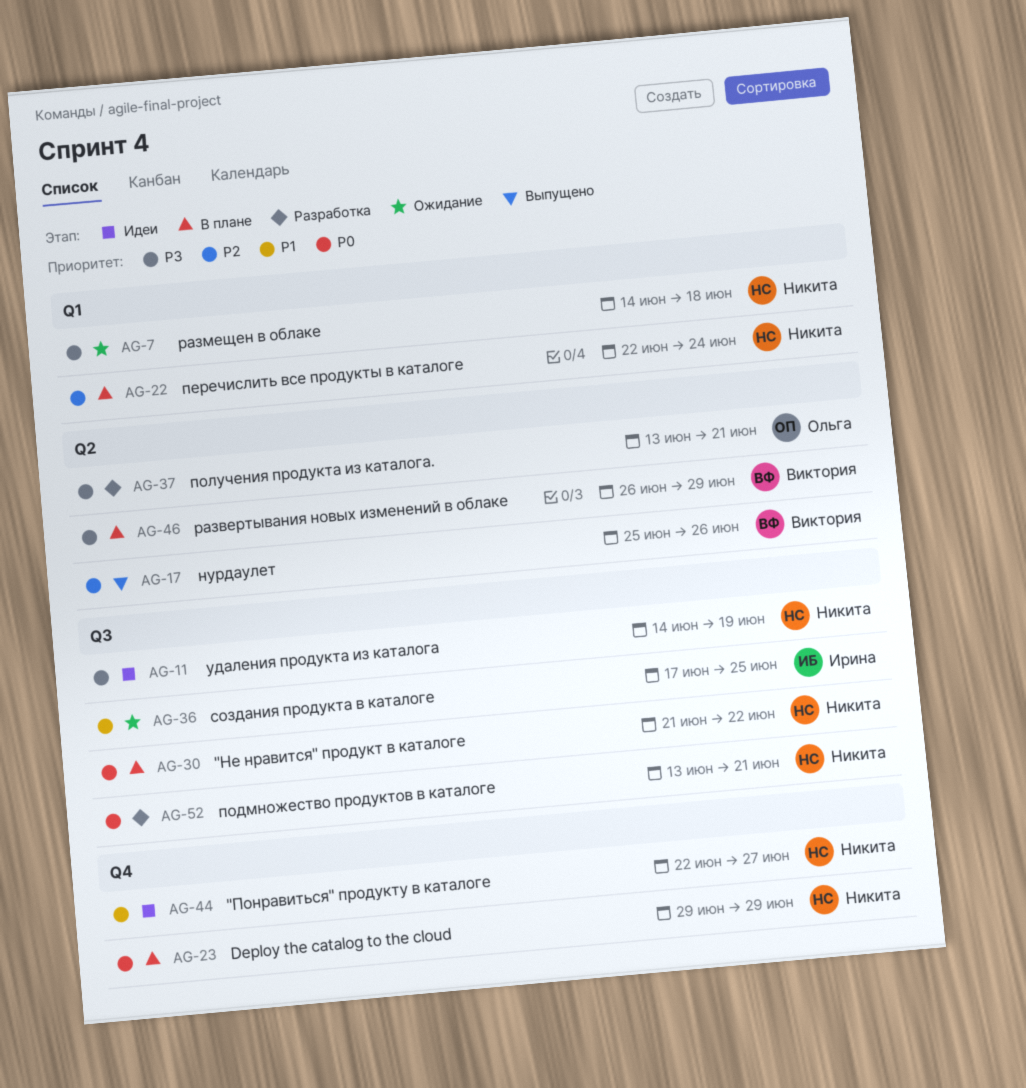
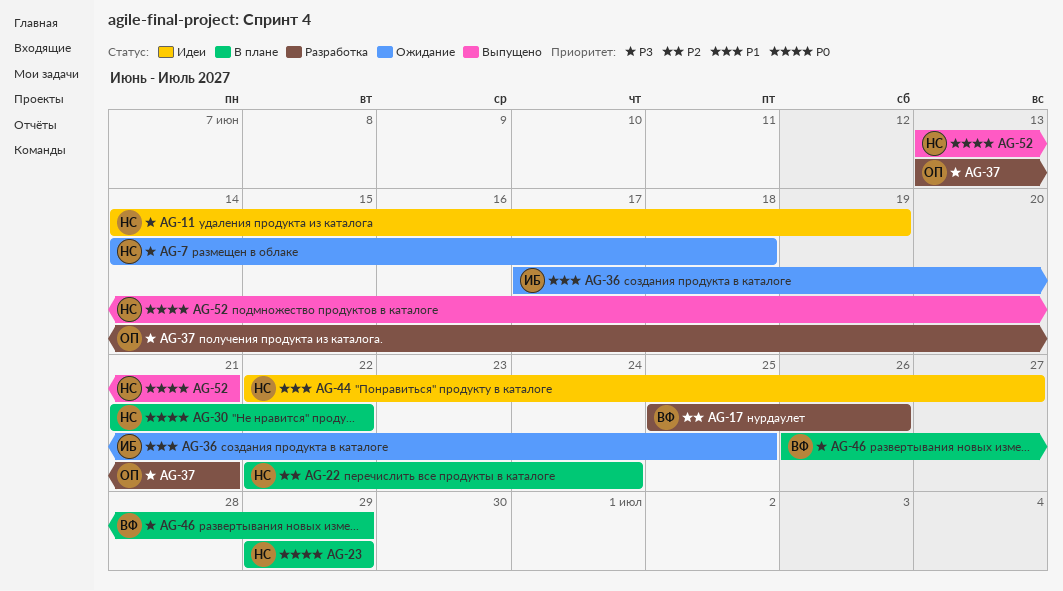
AG-17, status: Выпущено -> Разработка
AG-52, status: Разработка -> Выпущено

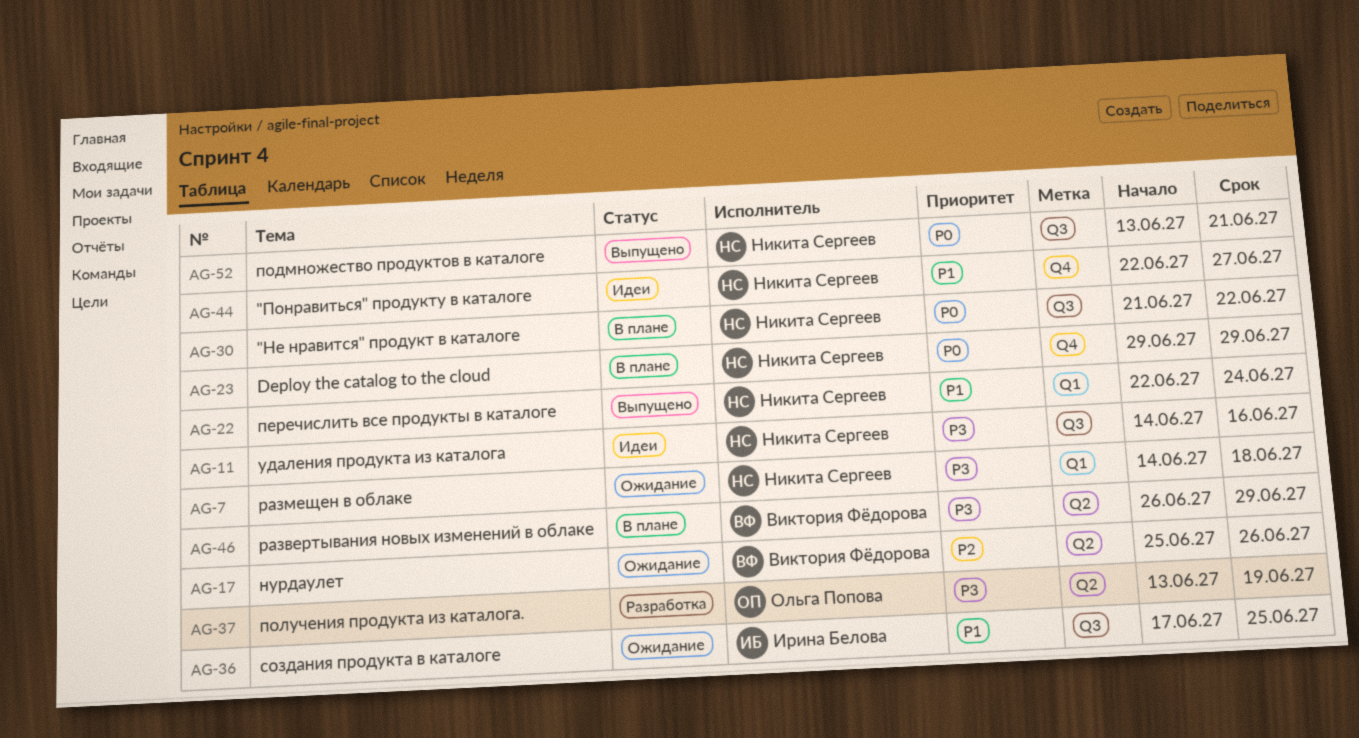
AG-11, due: Jun 19 -> Jun 16
AG-17, status: Разработка -> Ожидание
AG-22, status: В плане -> Выпущено
AG-22, priority: P2 -> P1
AG-37, due: Jun 21 -> Jun 19

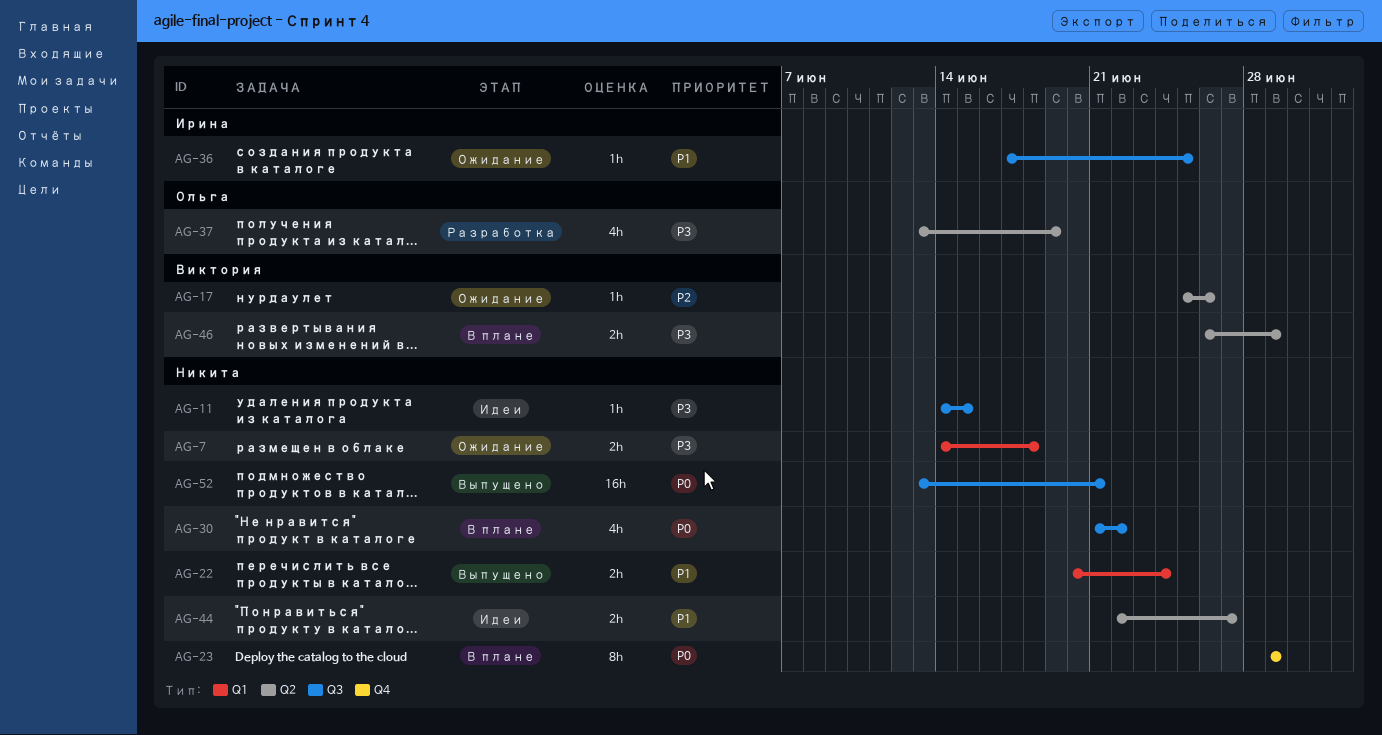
AG-11, due: Jun 16 -> Jun 15
AG-22, start: Jun 22 -> Jun 20
AG-44, label: Q4 -> Q2

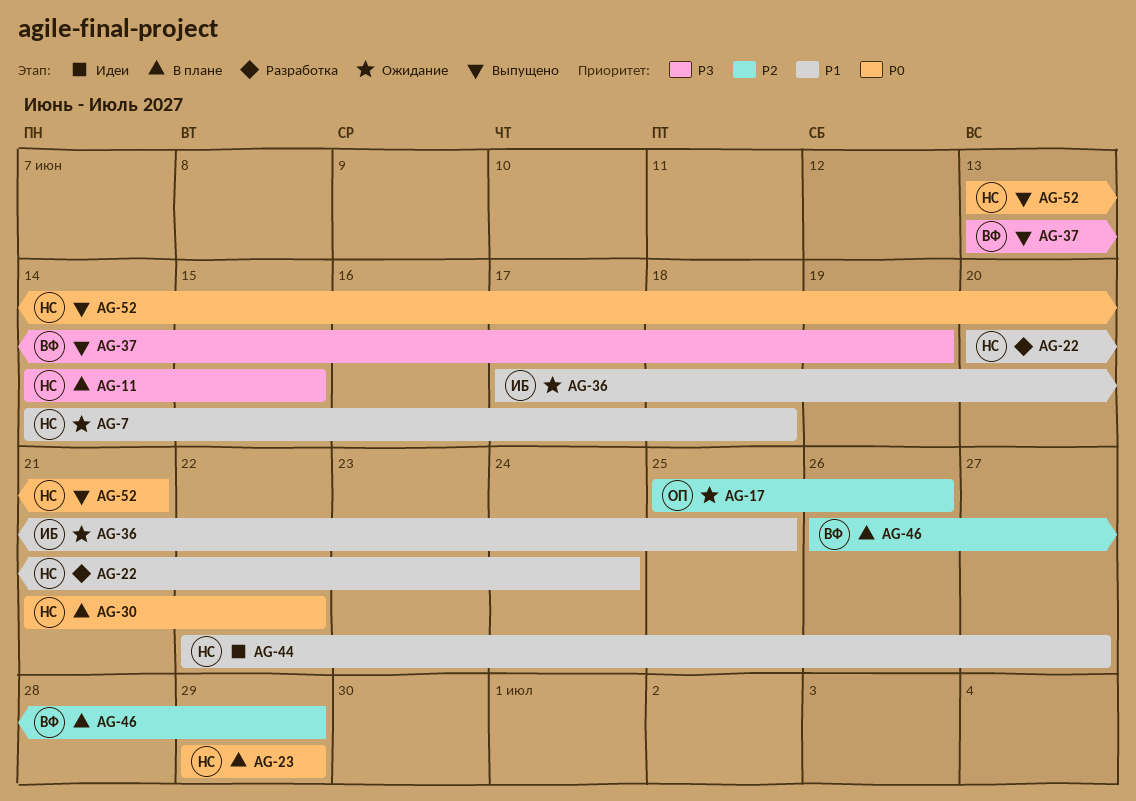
AG-7, priority: P3 -> P1
AG-11, status: Идеи -> В плане
AG-17, owner: Виктория -> Ольга
AG-22, status: Выпущено -> Разработка
AG-37, status: Разработка -> Выпущено
AG-37, owner: Ольга -> Виктория
AG-46, priority: P3 -> P2

